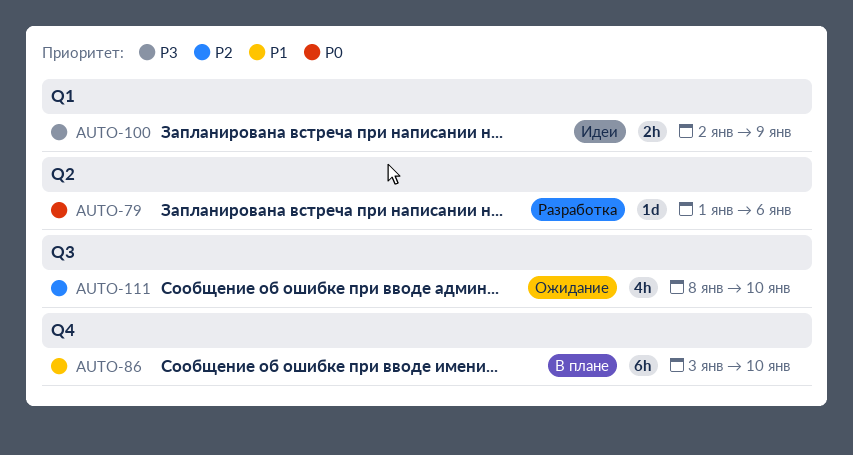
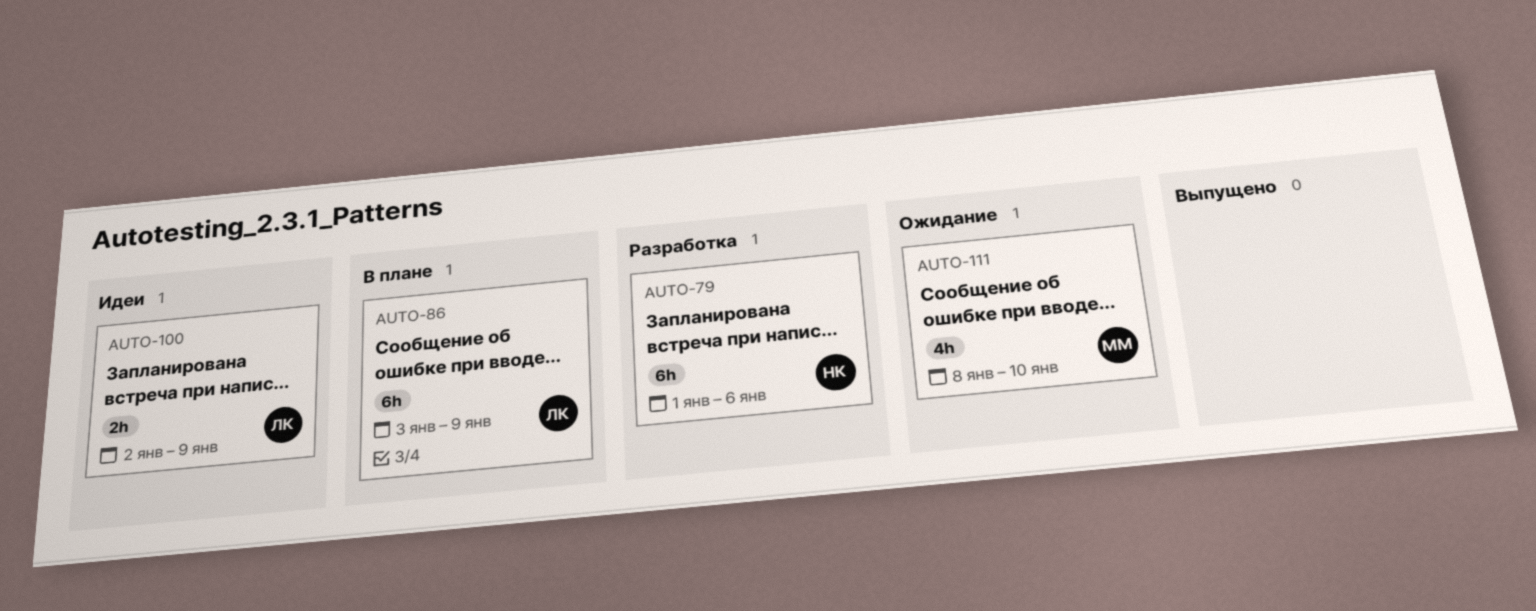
AUTO-79, estimate: 1d -> 6h
AUTO-86, due: Jan 10 -> Jan 9

